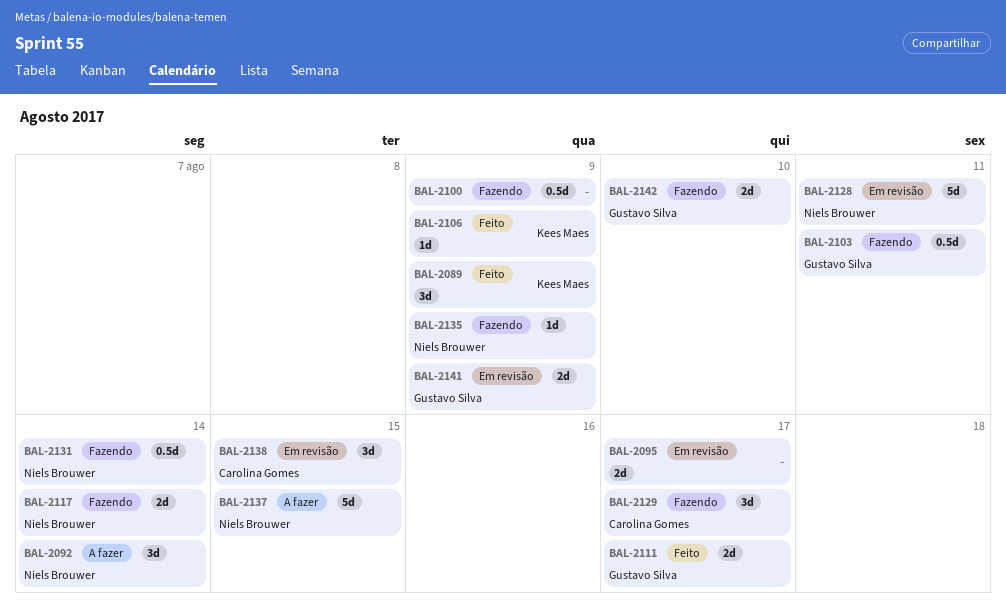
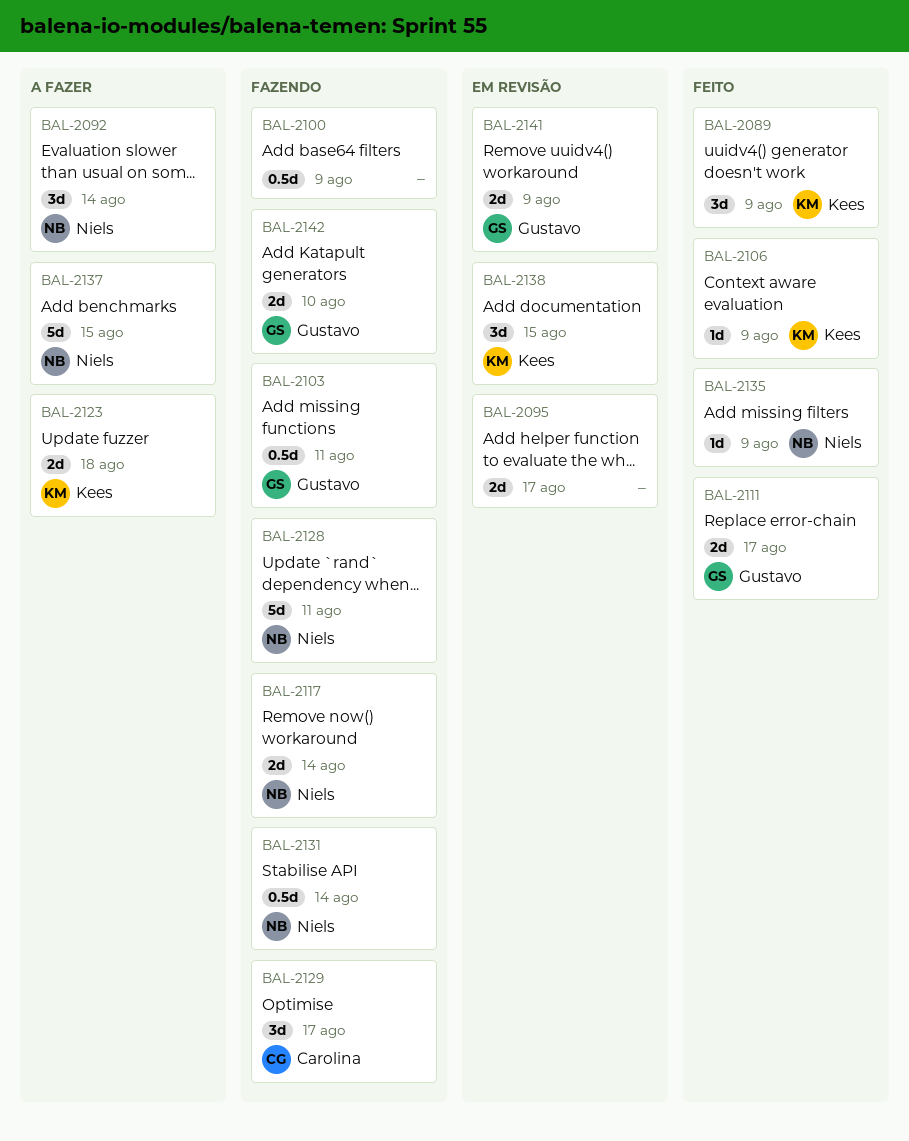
BAL-2123: none -> present
BAL-2128, status: Em revisão -> Fazendo
BAL-2135, status: Fazendo -> Feito
BAL-2138, owner: Carolina Gomes -> Kees Maes

